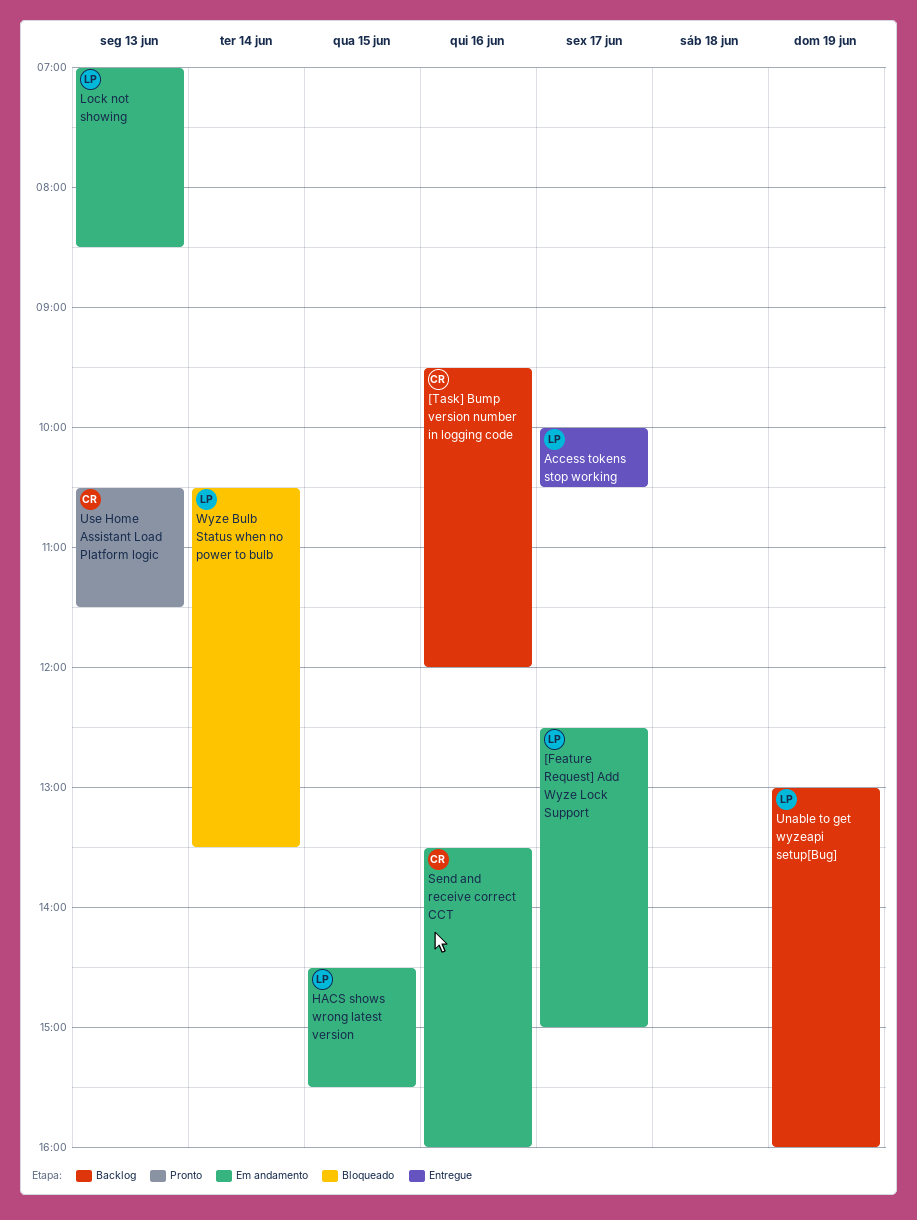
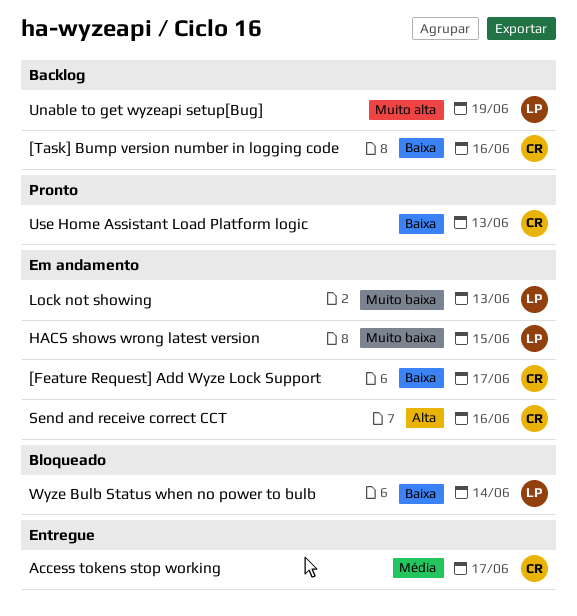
[Feature Request] Add Wyze Lock Support, owner: LP -> CR
Access tokens stop working, owner: LP -> CR

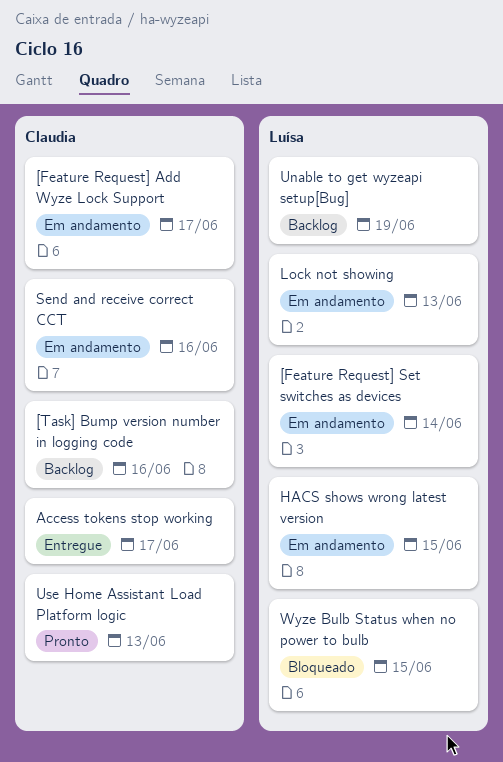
[Feature Request] Set switches as devices: none -> present
Wyze Bulb Status when no power to bulb, day: Jun 14 -> Jun 15

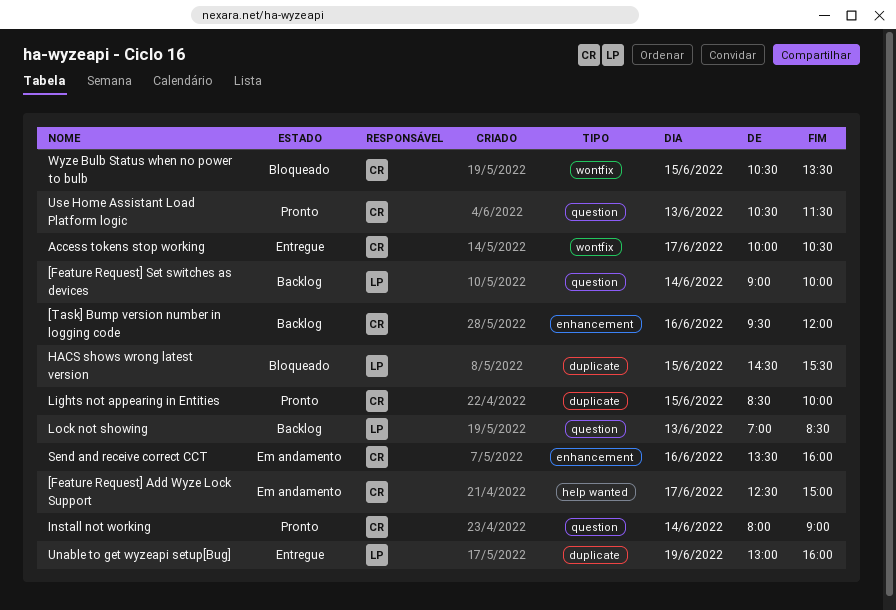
[Feature Request] Set switches as devices, status: Em andamento -> Backlog
HACS shows wrong latest version, status: Em andamento -> Bloqueado
Install not working: none -> present
Lights not appearing in Entities: none -> present
Lock not showing, status: Em andamento -> Backlog
Unable to get wyzeapi setup[Bug], status: Backlog -> Entregue
Wyze Bulb Status when no power to bulb, owner: Luísa -> Claudia

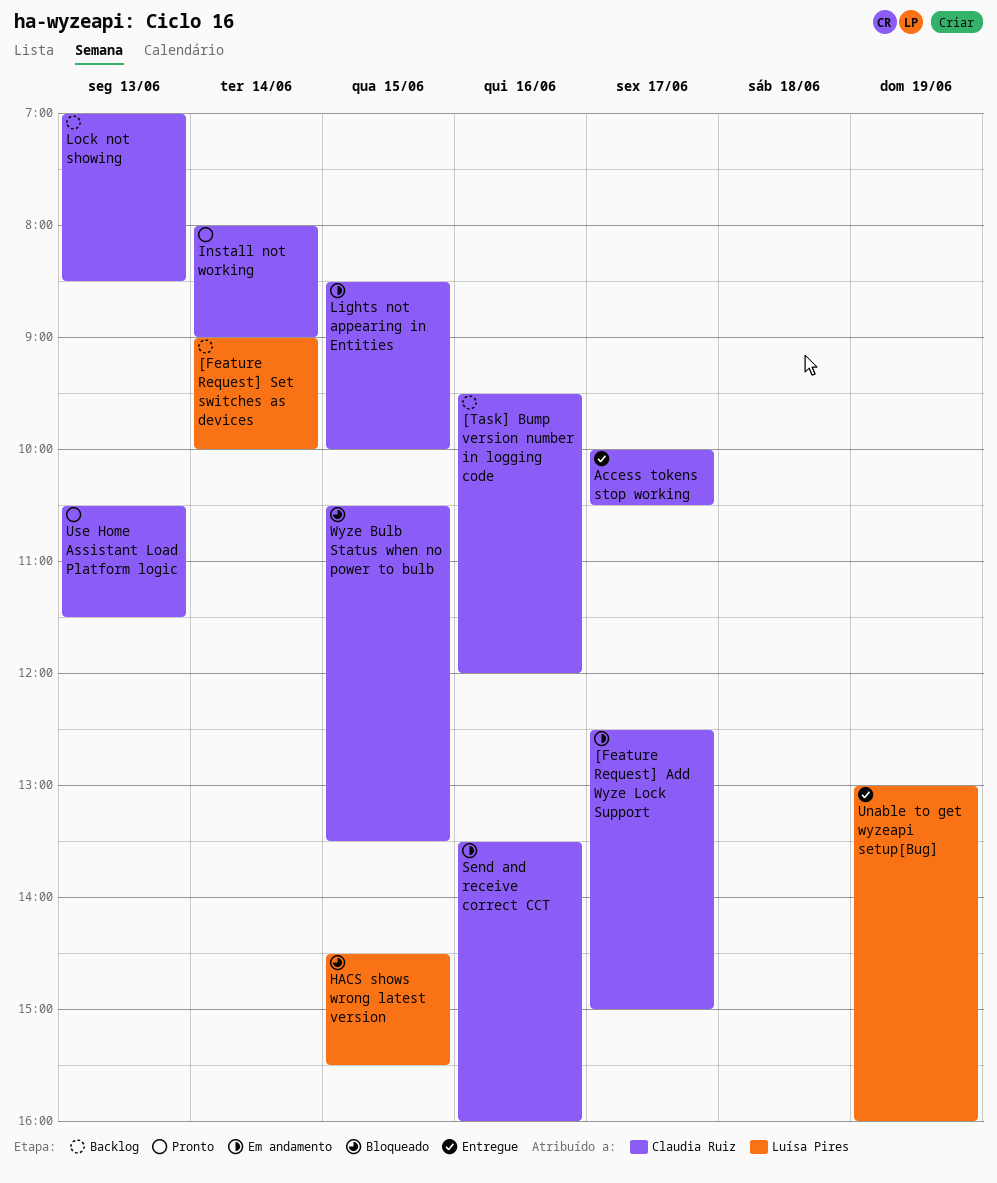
Lights not appearing in Entities, status: Pronto -> Em andamento
Lock not showing, owner: Luísa Pires -> Claudia Ruiz

